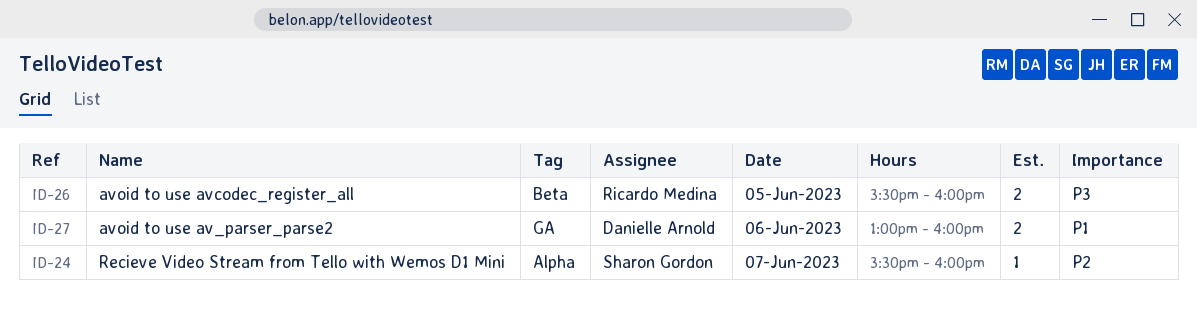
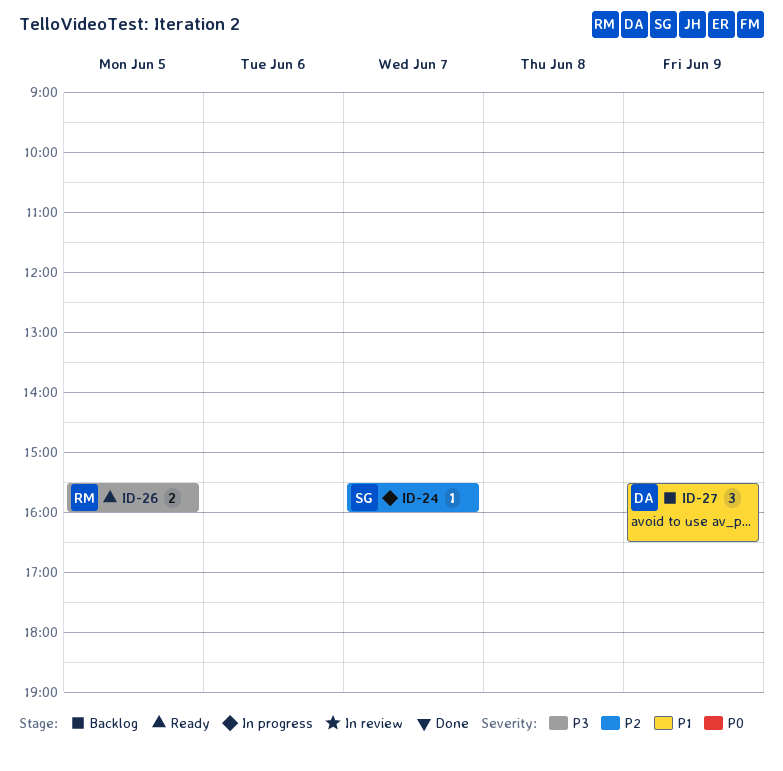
ID-27, estimate: 2 -> 3
ID-27, day: Jun 6 -> Jun 9
ID-27, begins: 13:00 -> 15:30
ID-27, ends: 16:00 -> 16:30

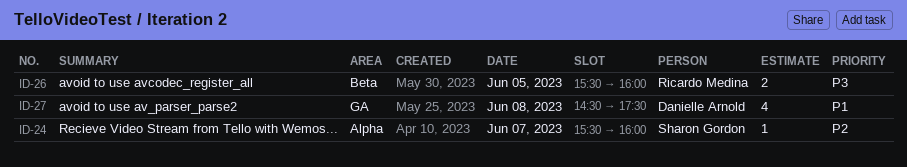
ID-27, estimate: 3 -> 4
ID-27, day: Jun 9 -> Jun 8
ID-27, begins: 15:30 -> 14:30
ID-27, ends: 16:30 -> 17:30

